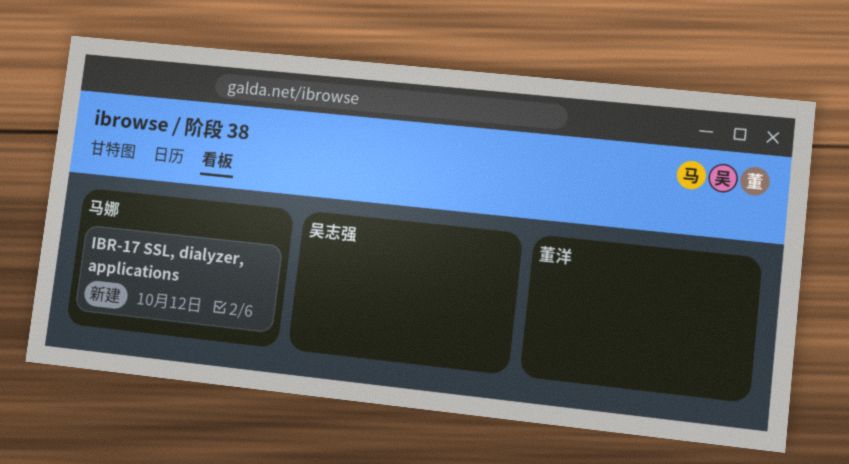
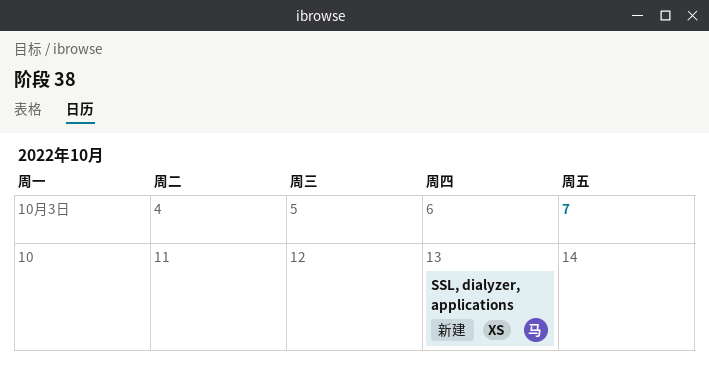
SSL, dialyzer, applications, due: Oct 12 -> Oct 13

